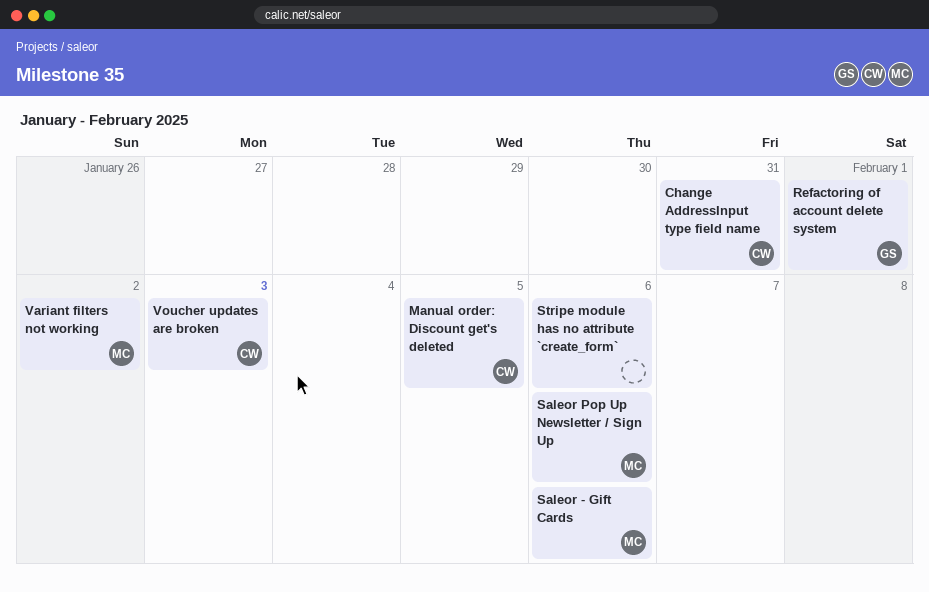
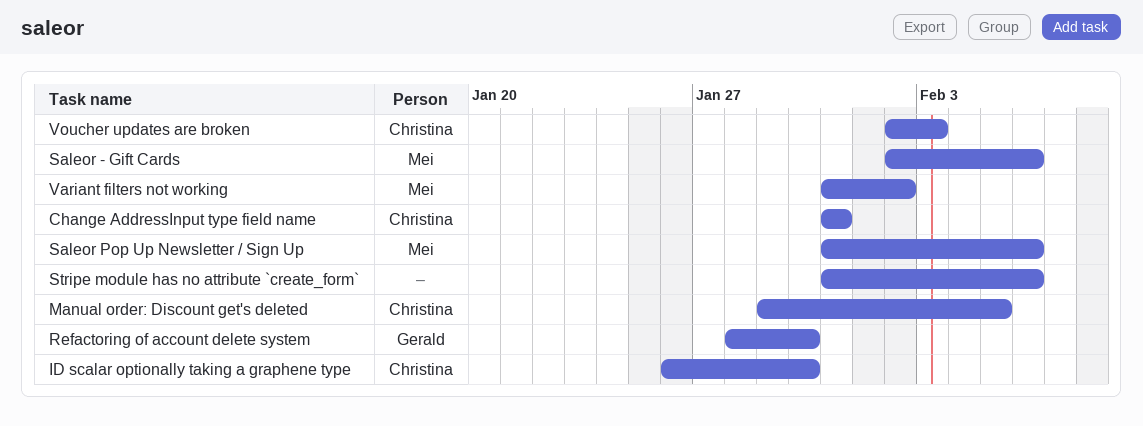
ID scalar optionally taking a graphene type: none -> present
Refactoring of account delete system, due: Feb 1 -> Jan 30

